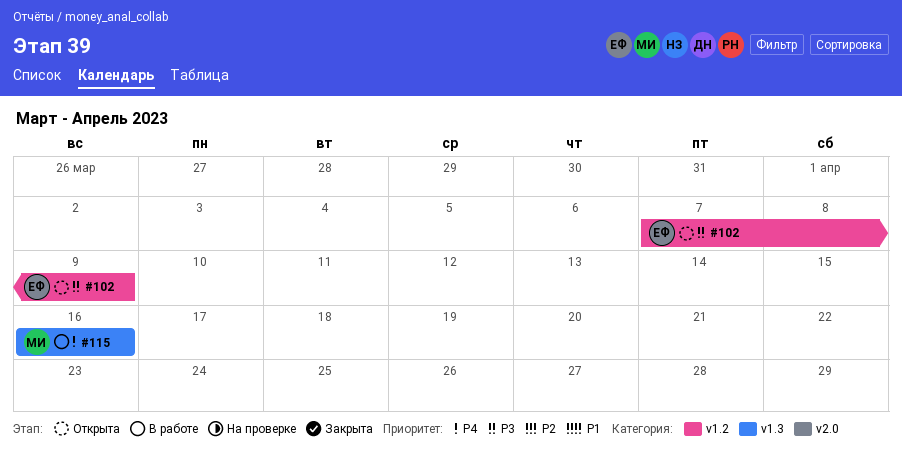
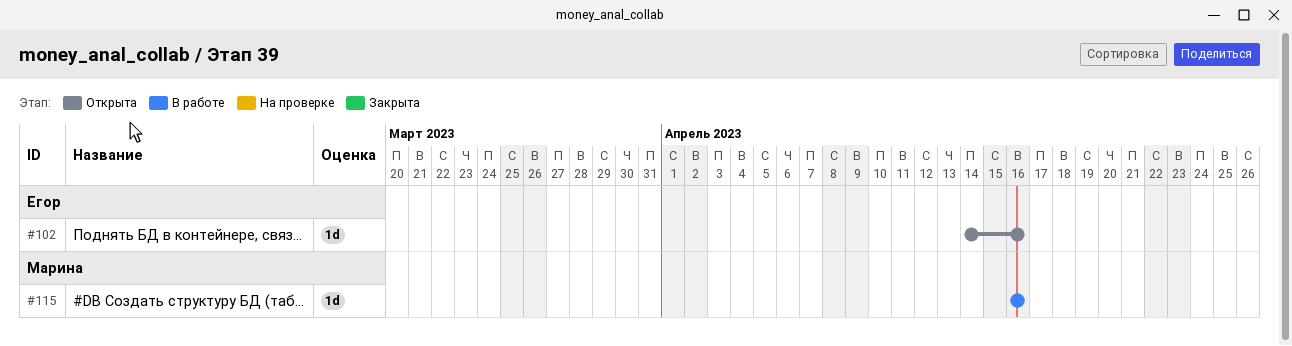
#102, start: Apr 7 -> Apr 14
#102, due: Apr 9 -> Apr 16

